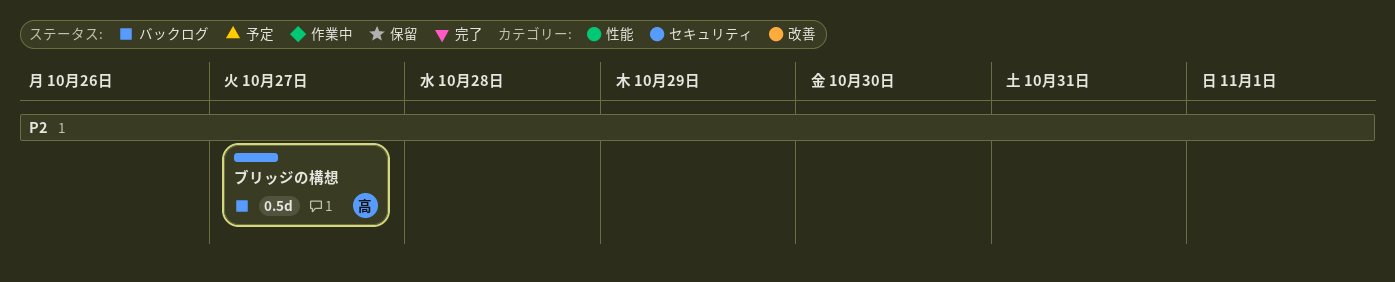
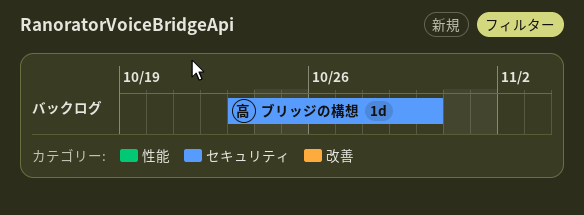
ブリッジの構想, estimate: 0.5d -> 1d
ブリッジの構想, due: Oct 27 -> Oct 30

